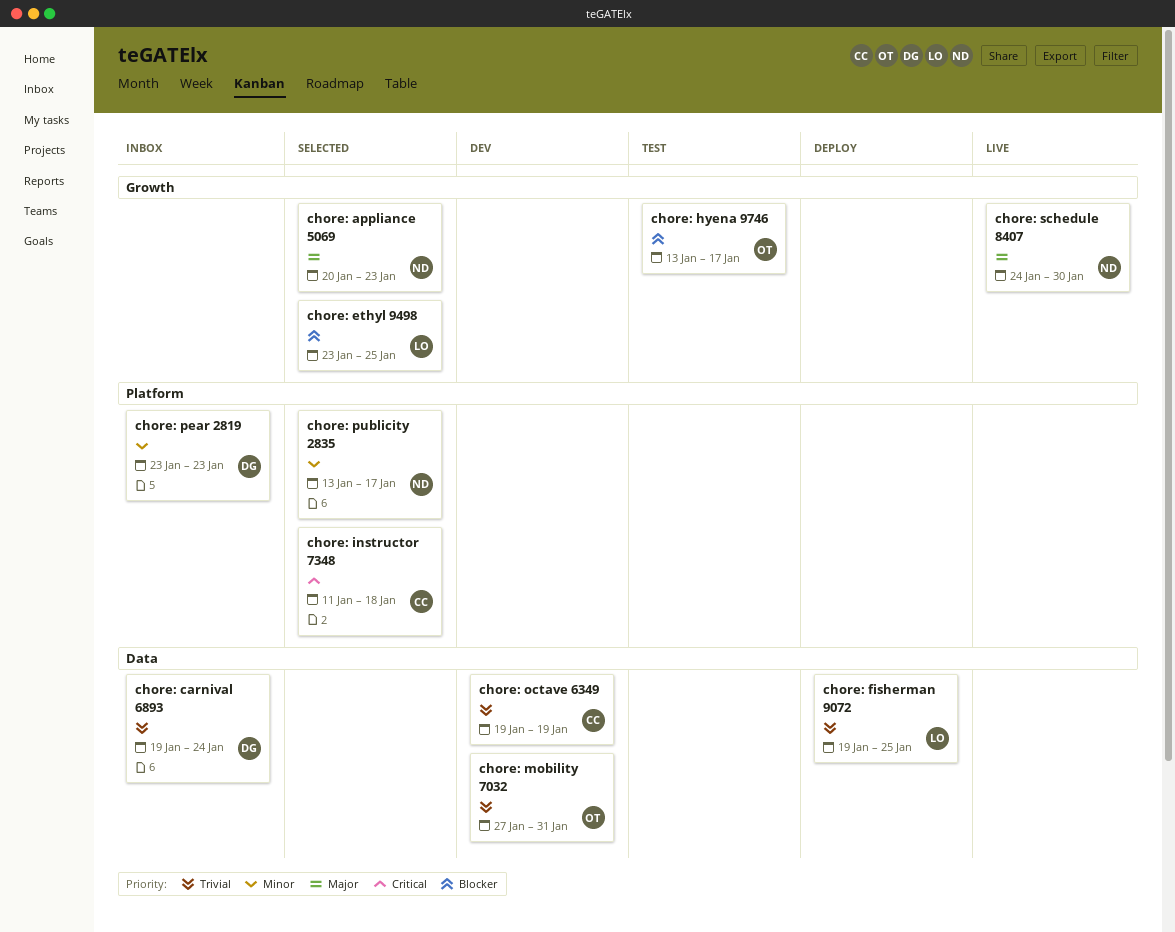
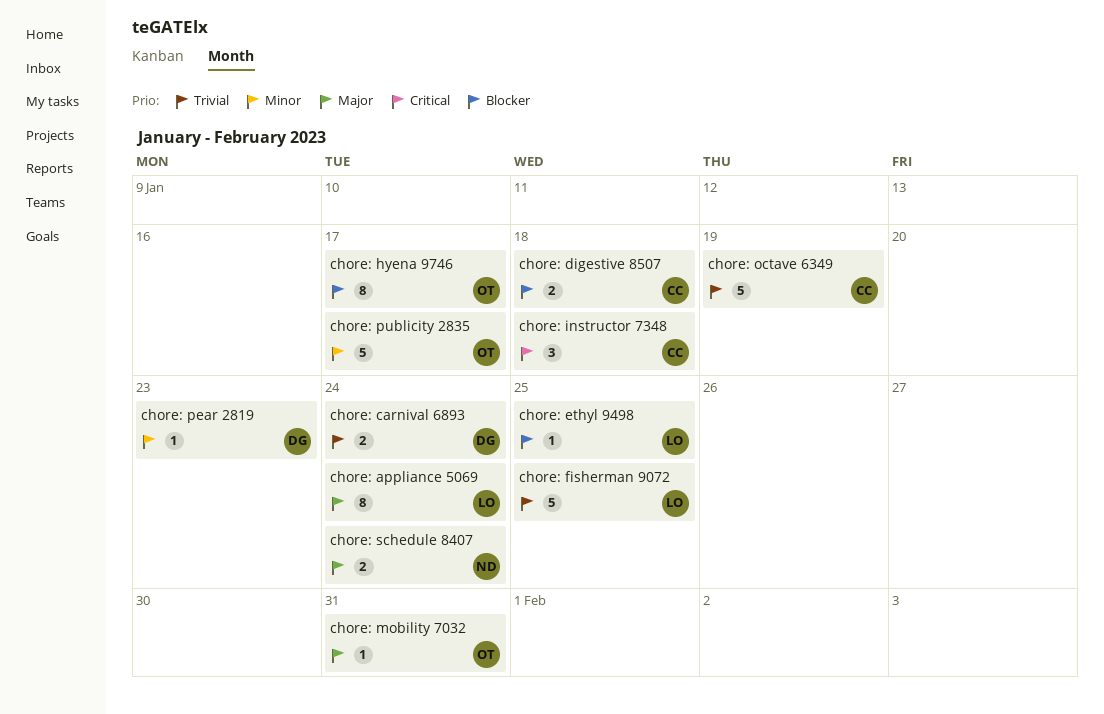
chore: appliance 5069, owner: ND -> LO
chore: appliance 5069, due: Jan 23 -> Jan 24
chore: digestive 8507: none -> present
chore: mobility 7032, priority: Trivial -> Major
chore: publicity 2835, owner: ND -> OT
chore: schedule 8407, due: Jan 30 -> Jan 24

